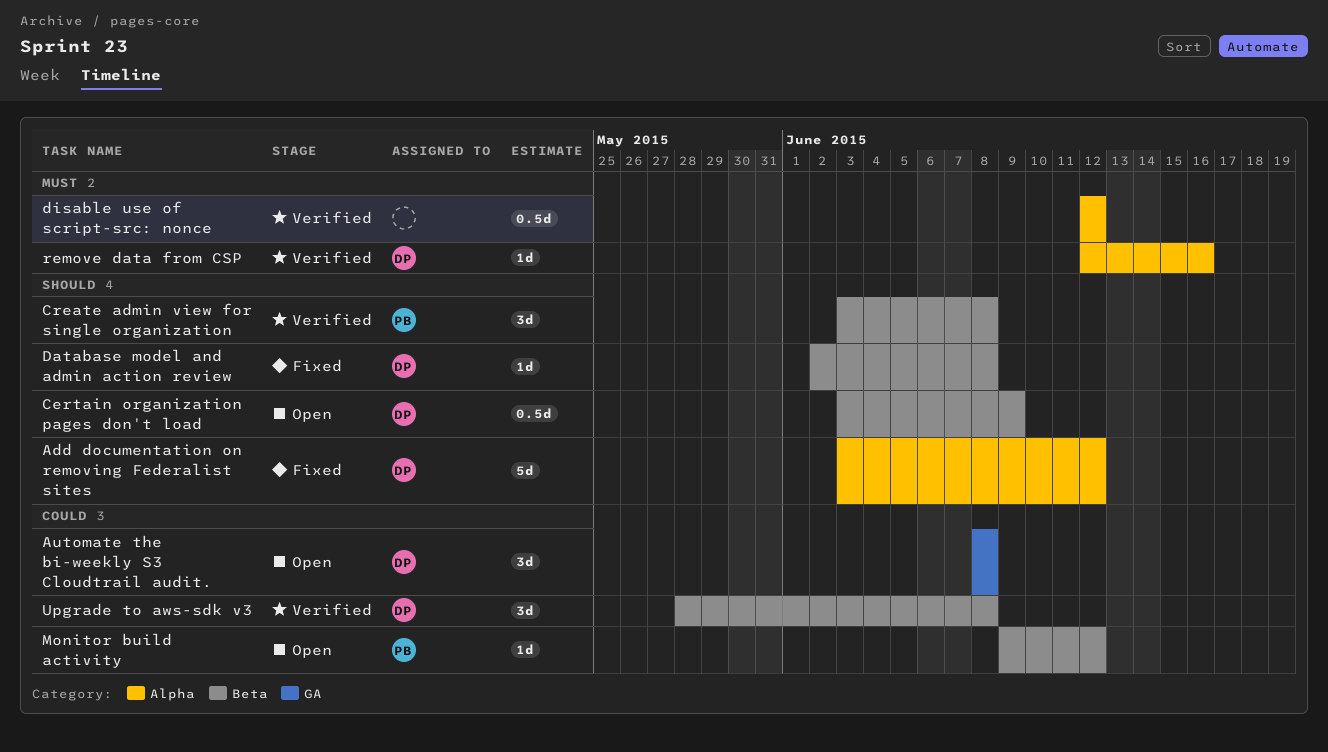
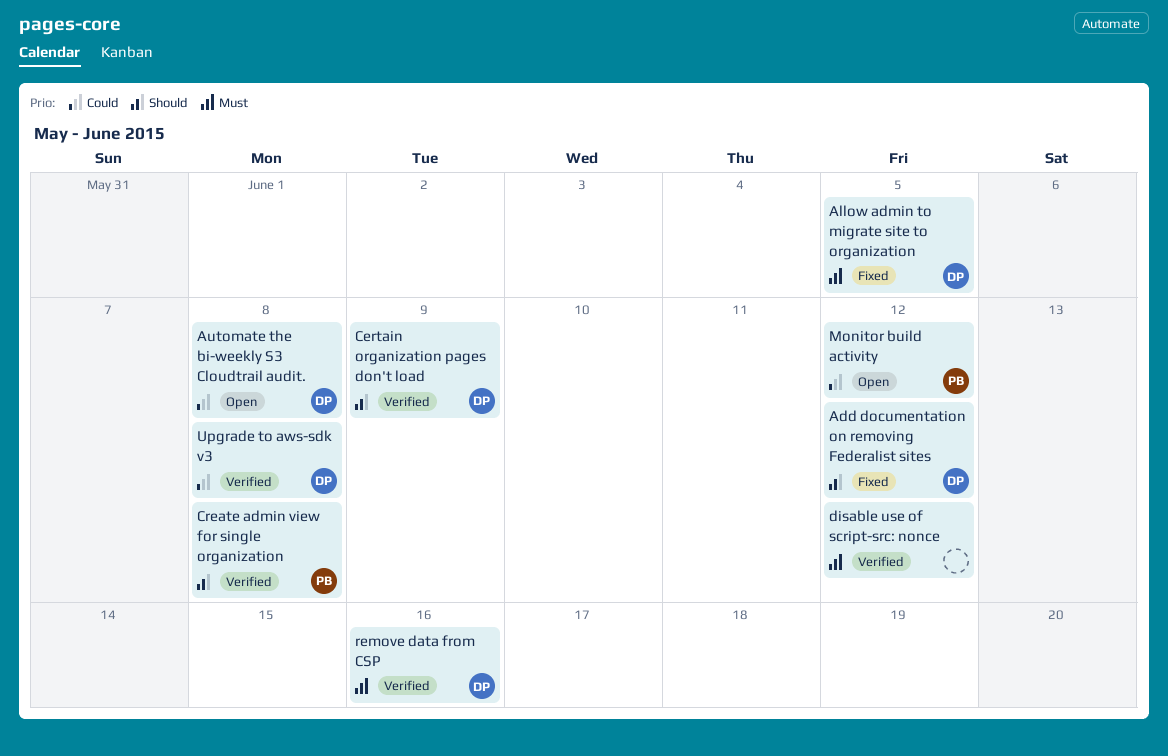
Allow admin to migrate site to organization: none -> present
Certain organization pages don't load, status: Open -> Verified
Database model and admin action review: present -> none

